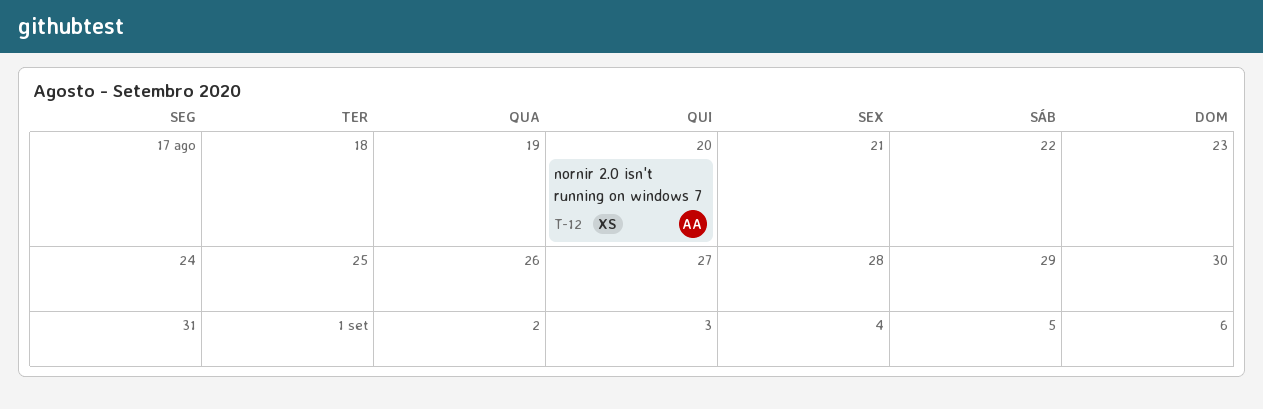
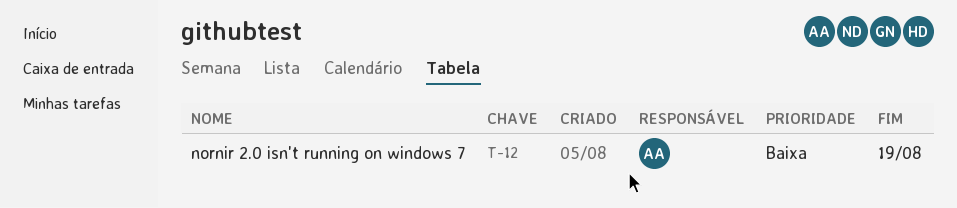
T-12, due: Aug 20 -> Aug 19

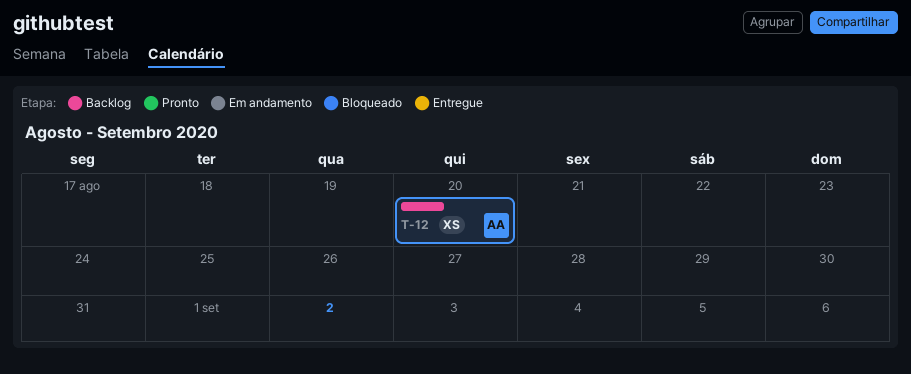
T-12, due: Aug 19 -> Aug 20

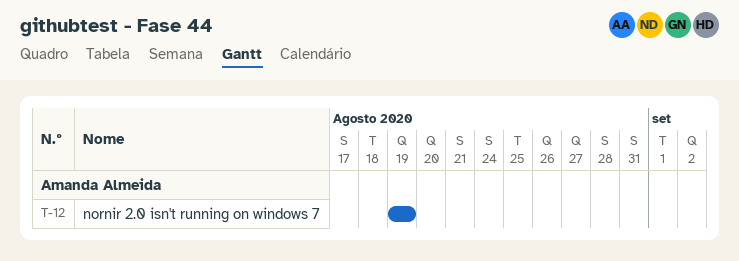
T-12, due: Aug 20 -> Aug 19

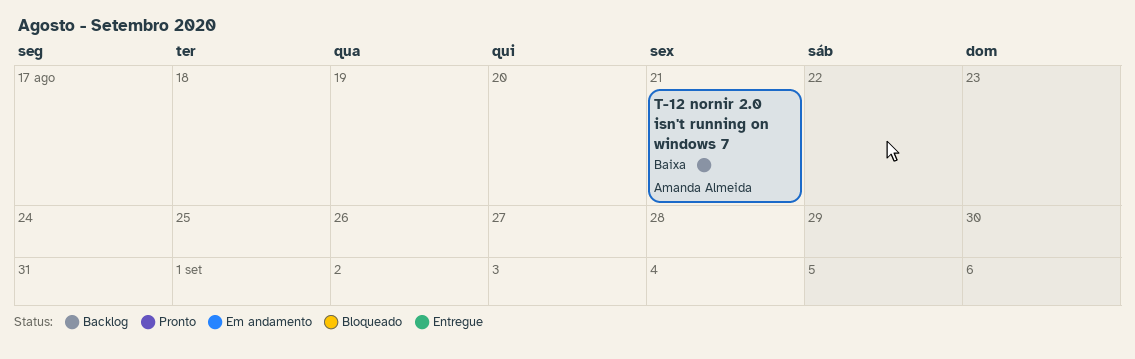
T-12, due: Aug 19 -> Aug 21

